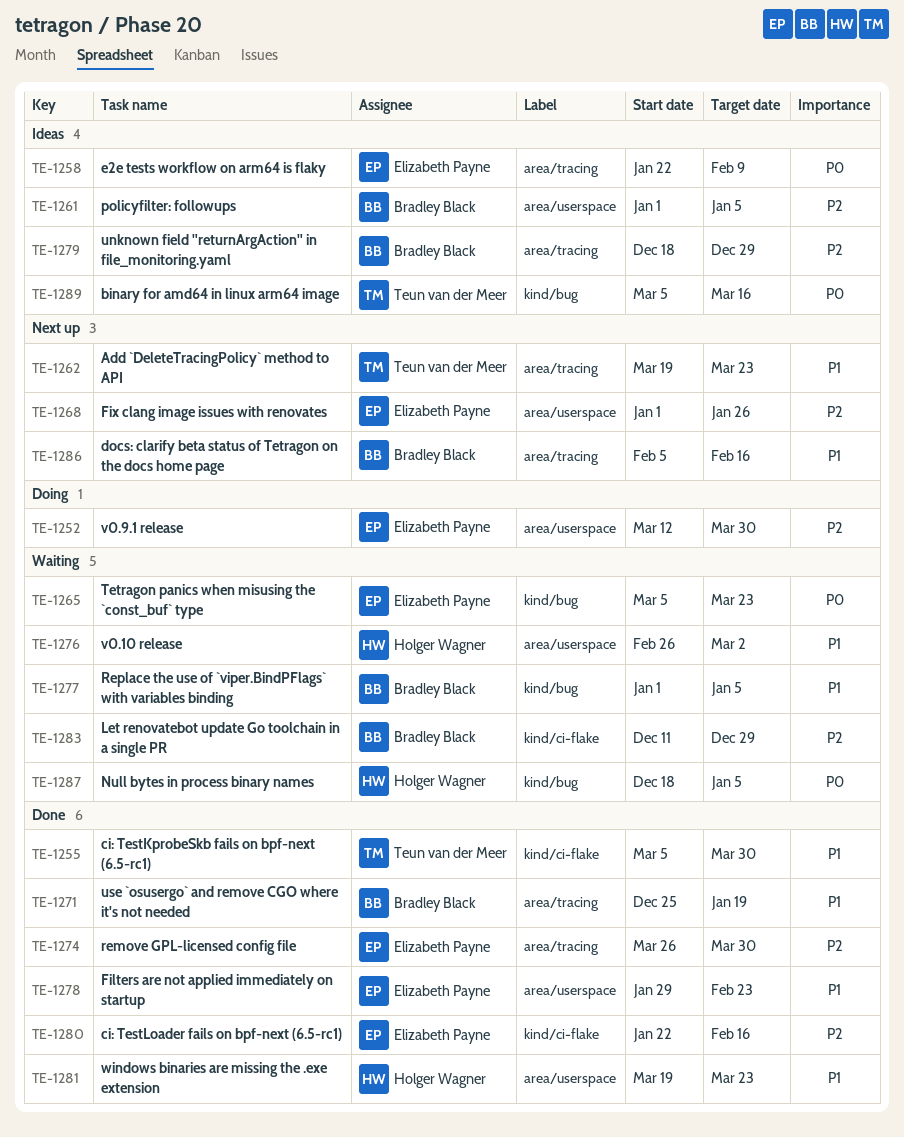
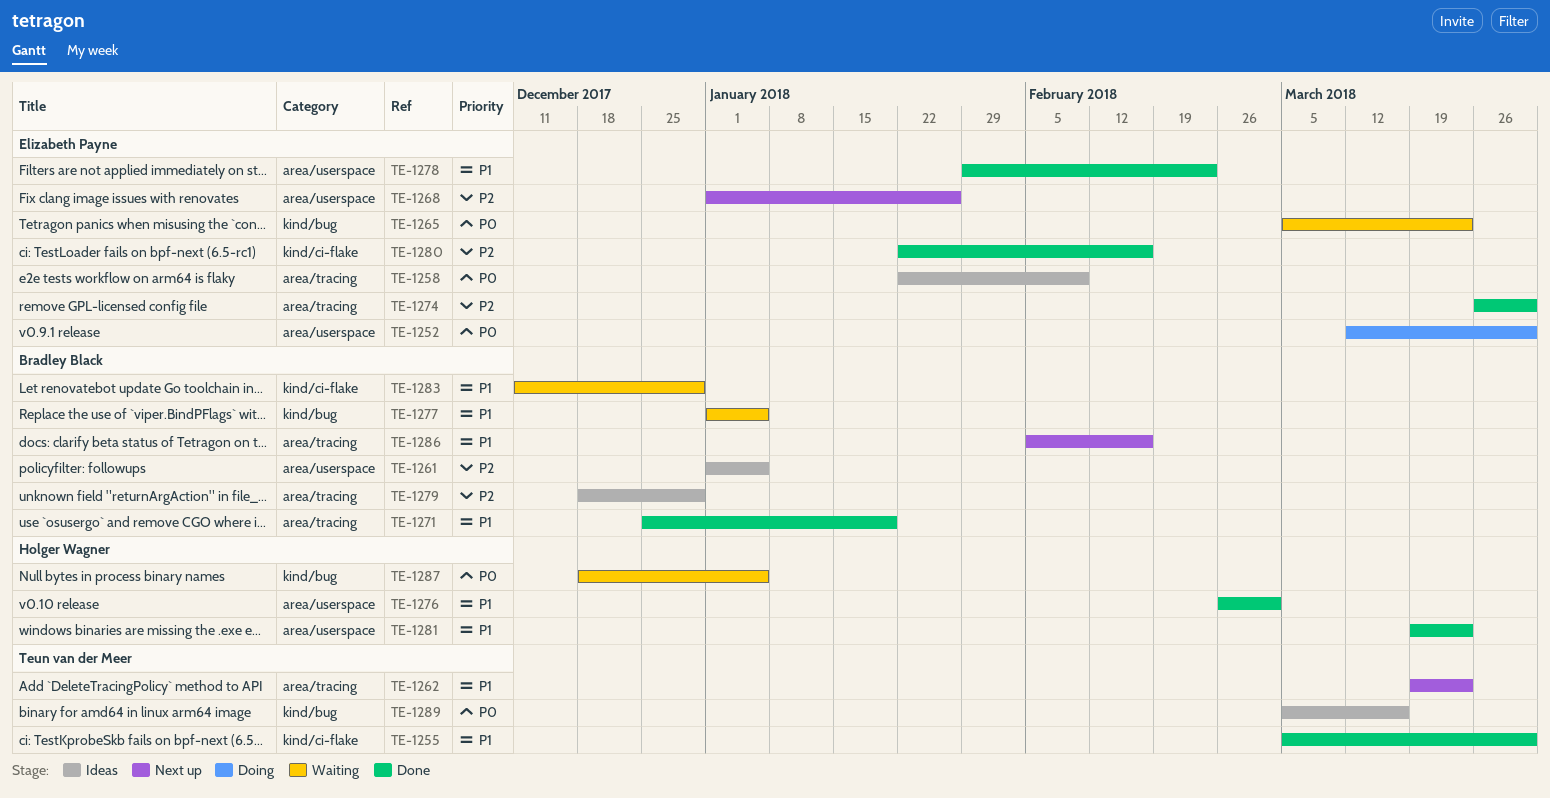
TE-1252, priority: P2 -> P0
TE-1276, status: Waiting -> Done
TE-1283, priority: P2 -> P1

